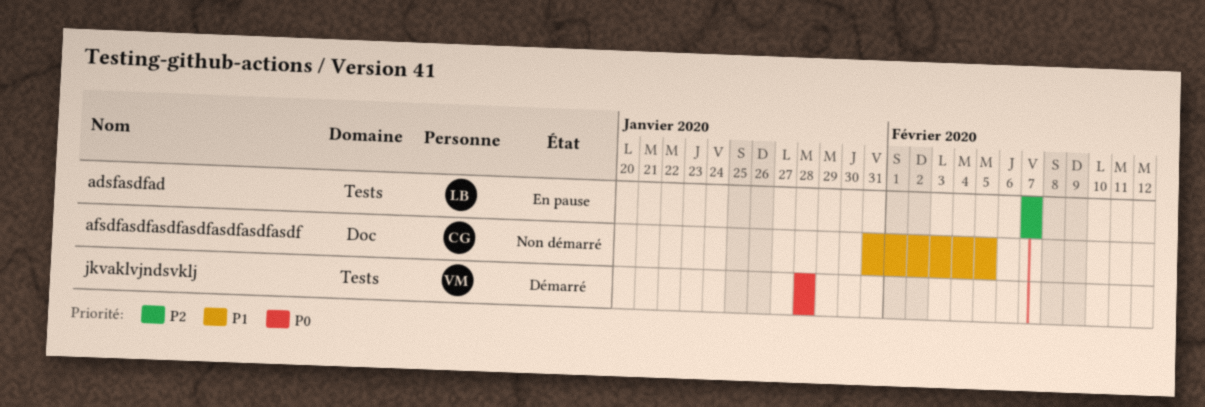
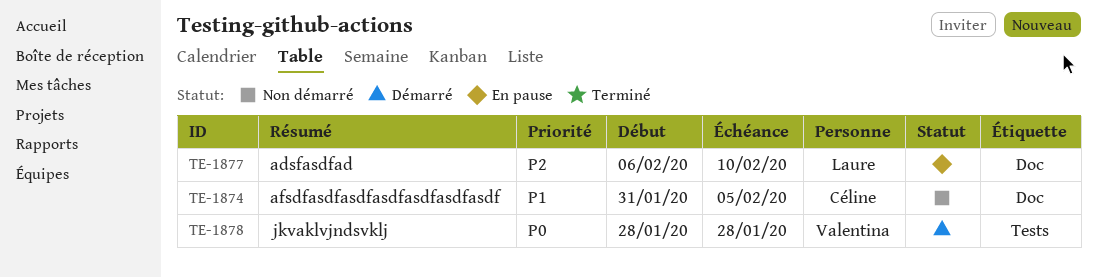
adsfasdfad, label: Tests -> Doc
adsfasdfad, start: Feb 7 -> Feb 6
adsfasdfad, due: Feb 7 -> Feb 10

